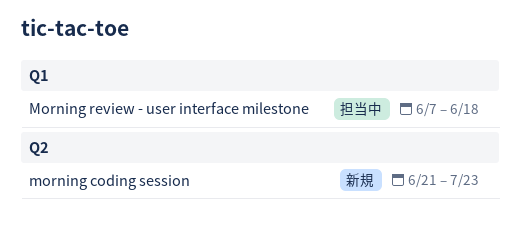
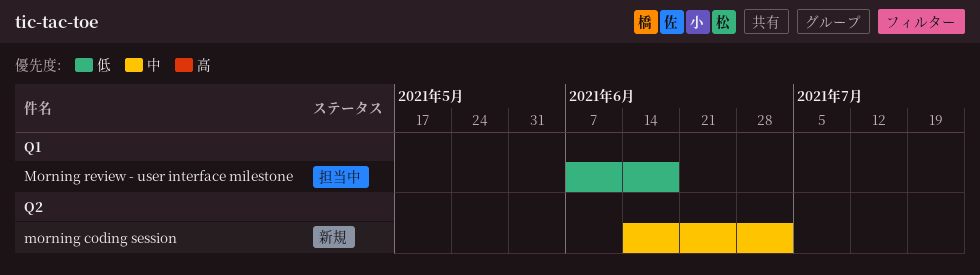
morning coding session, start: Jun 21 -> Jun 14
morning coding session, due: Jul 23 -> Jul 2

